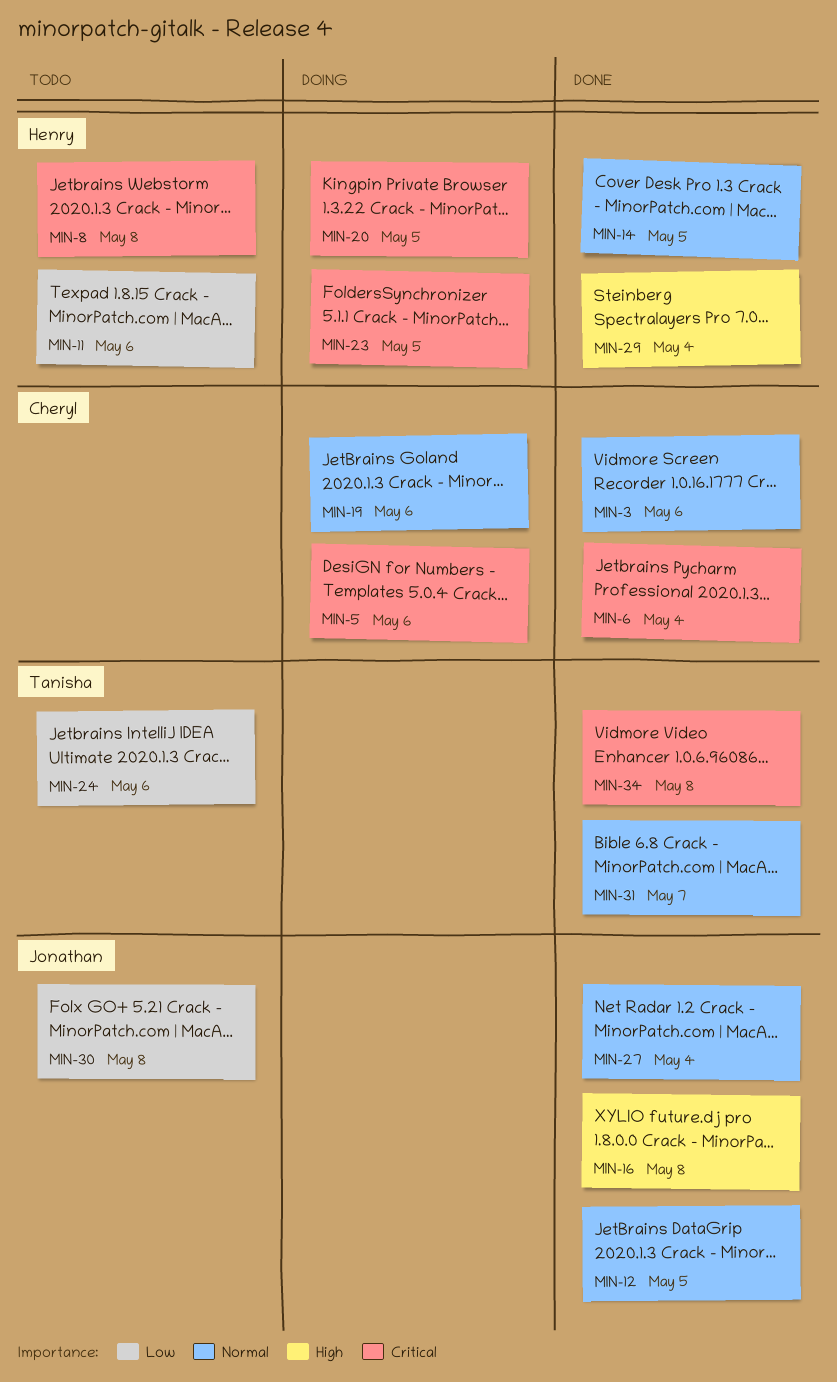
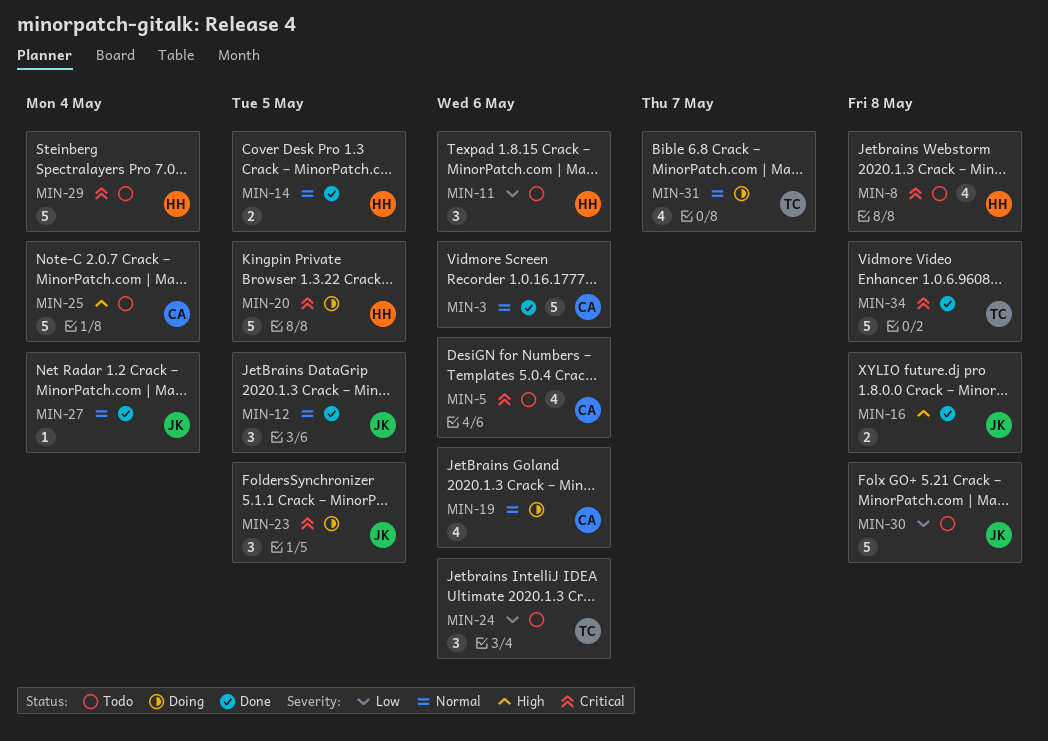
MIN-5, status: Doing -> Todo
MIN-6: present -> none
MIN-23, owner: Henry -> Jonathan
MIN-25: none -> present
MIN-29, status: Done -> Todo
MIN-29, priority: High -> Critical
MIN-31, status: Done -> Doing

